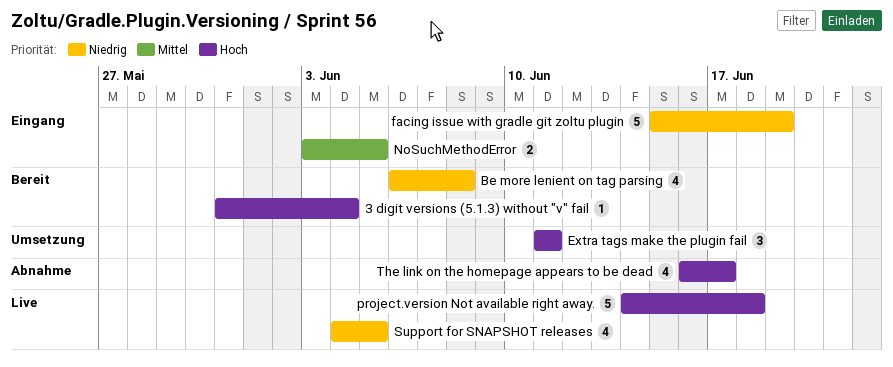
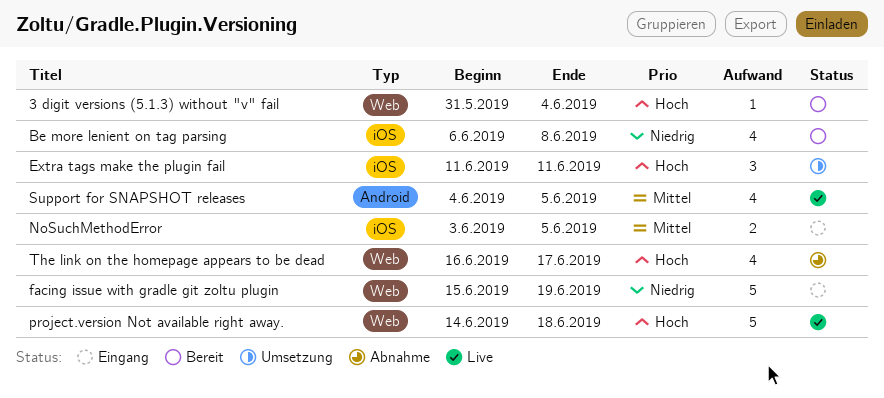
Support for SNAPSHOT releases, priority: Niedrig -> Mittel

